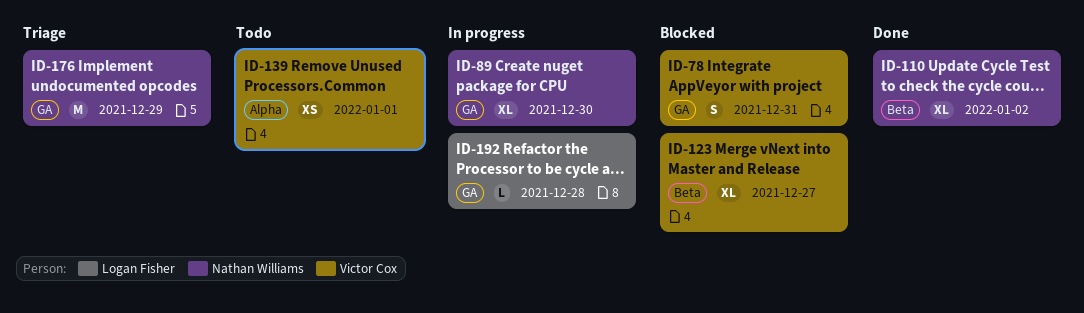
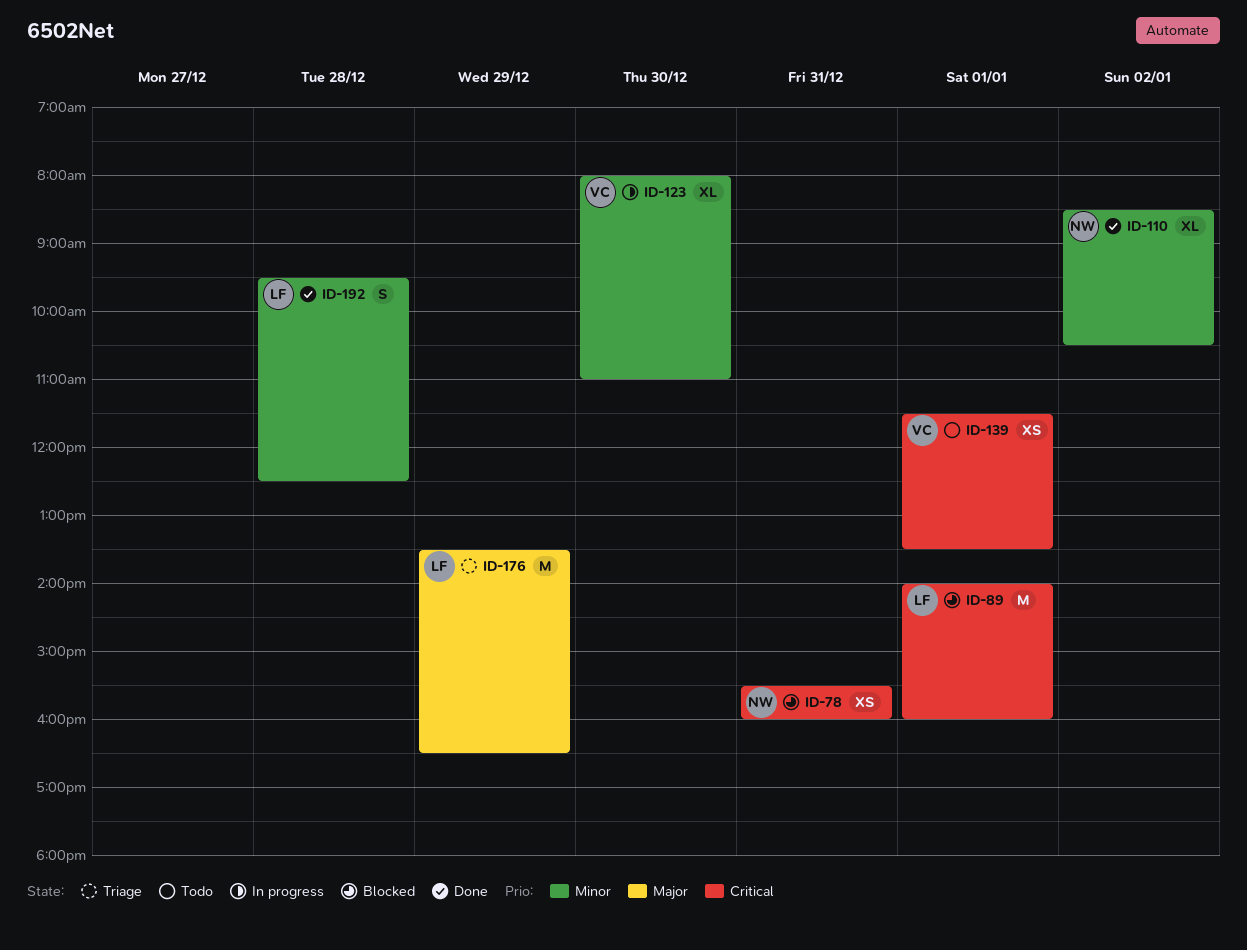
ID-78, owner: Victor Cox -> Nathan Williams
ID-78, estimate: S -> XS
ID-89, status: In progress -> Blocked
ID-89, owner: Nathan Williams -> Logan Fisher
ID-89, estimate: XL -> M
ID-89, day: Dec 30 -> Jan 1
ID-123, status: Blocked -> In progress
ID-123, day: Dec 27 -> Dec 30
ID-176, owner: Nathan Williams -> Logan Fisher
ID-192, status: In progress -> Done
ID-192, estimate: L -> S

